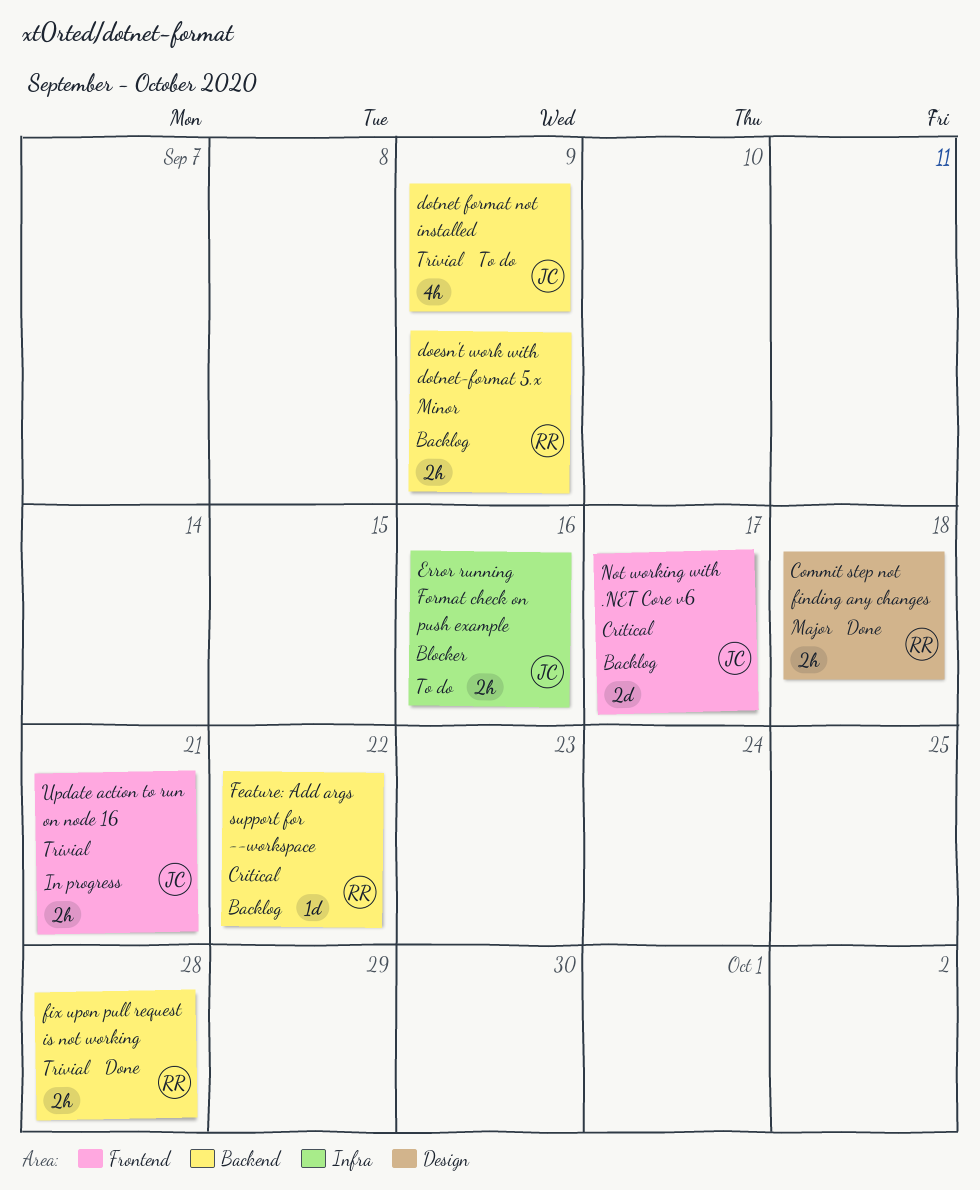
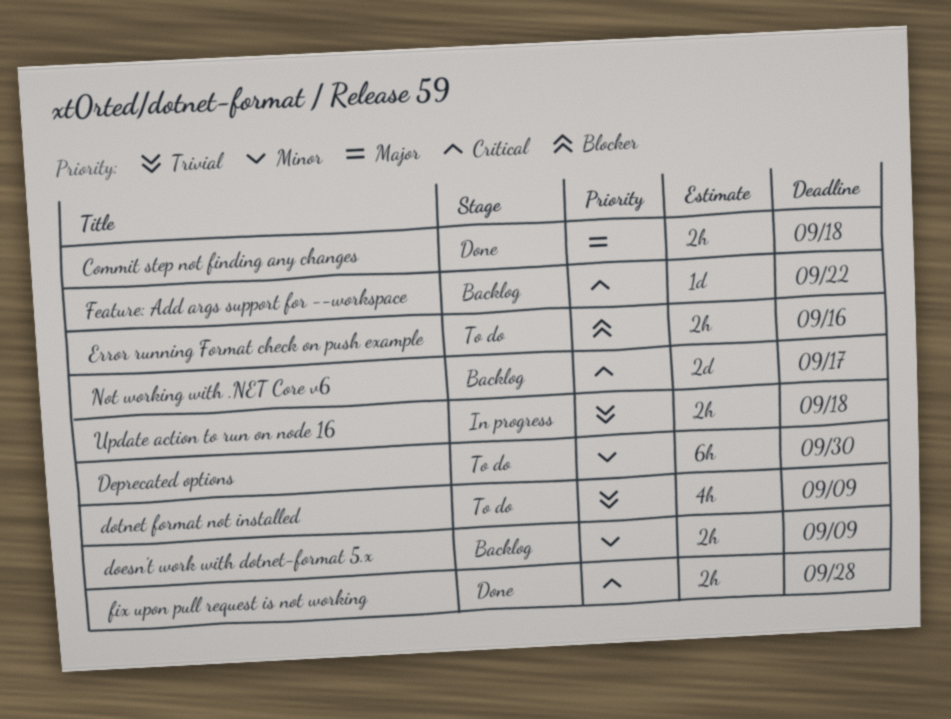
Deprecated options: none -> present
fix upon pull request is not working, priority: Trivial -> Critical
Update action to run on node 16, due: Sep 21 -> Sep 18

